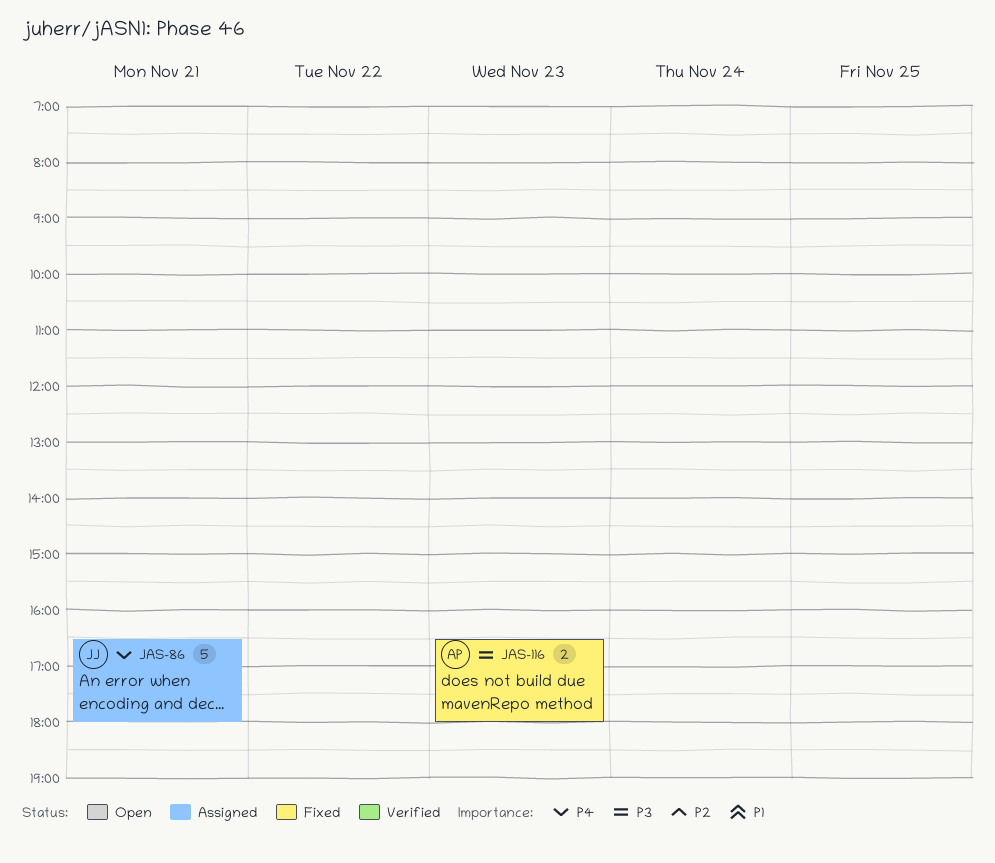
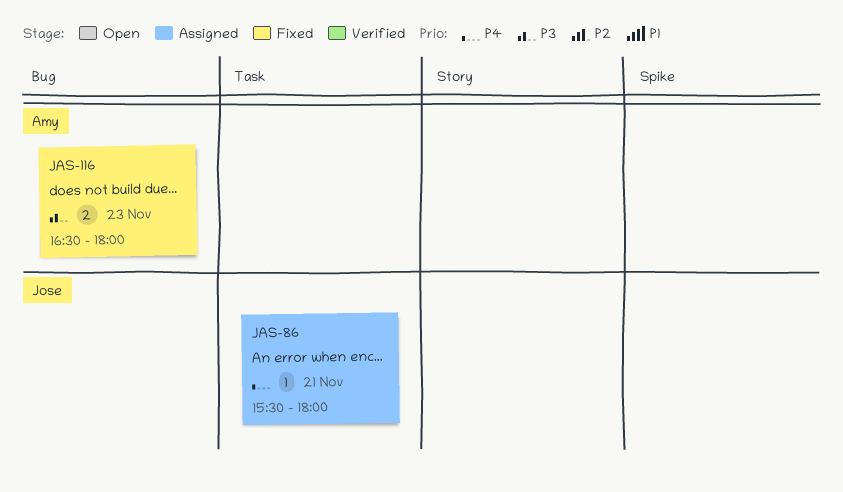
JAS-86, estimate: 5 -> 1
JAS-86, begins: 16:30 -> 15:30

